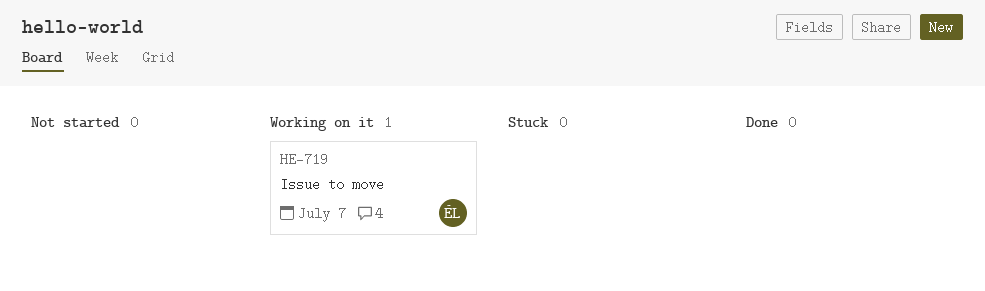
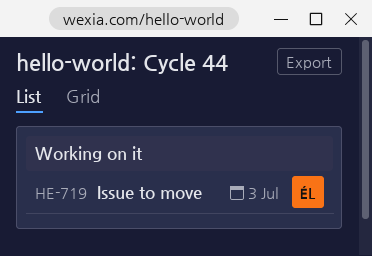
HE-719, due: Jul 7 -> Jul 3

